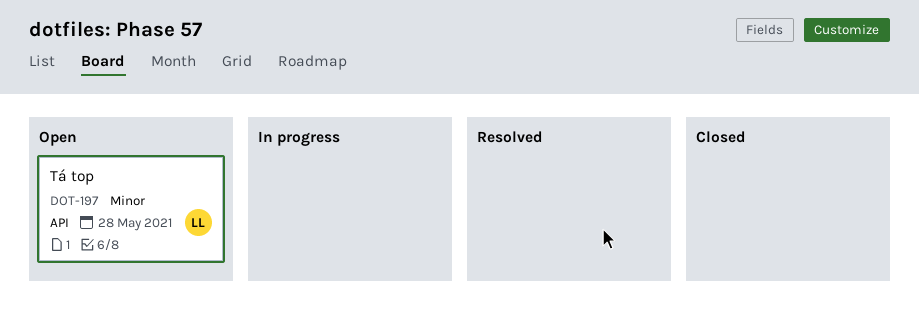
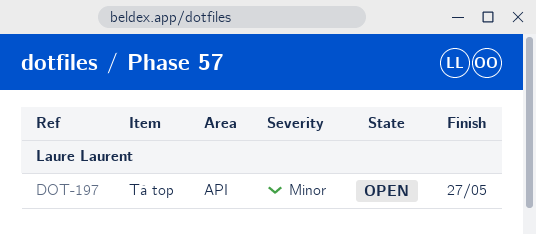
DOT-197, due: May 28 -> May 27

